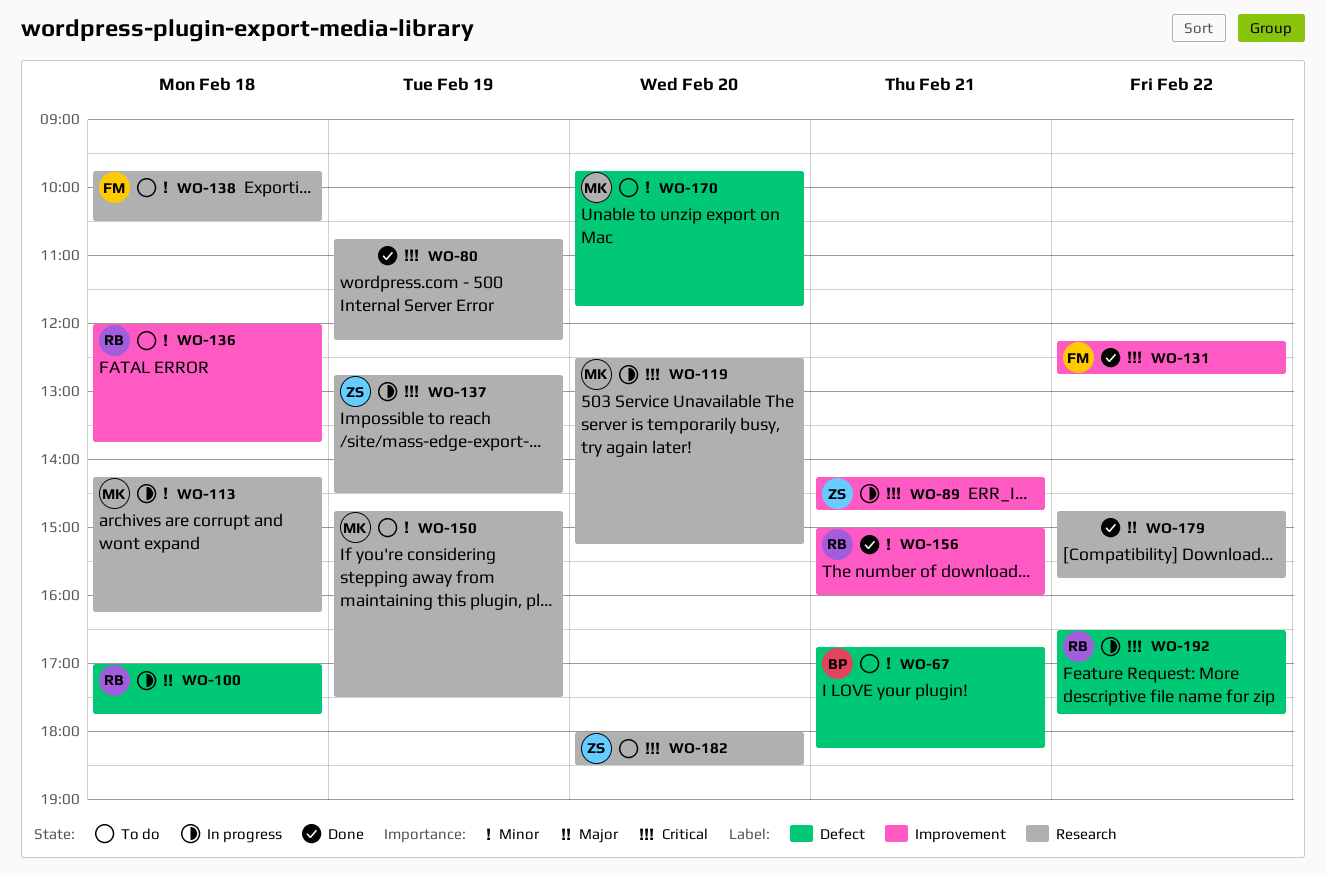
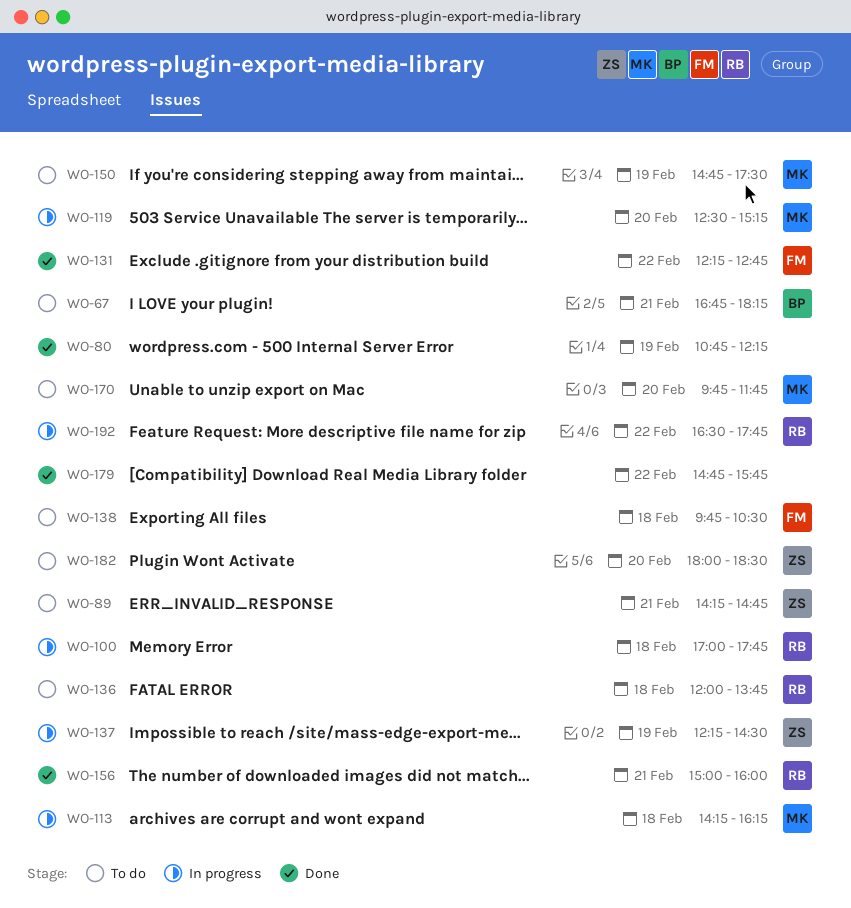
WO-89, status: In progress -> To do
WO-137, begins: 12:45 -> 12:15

